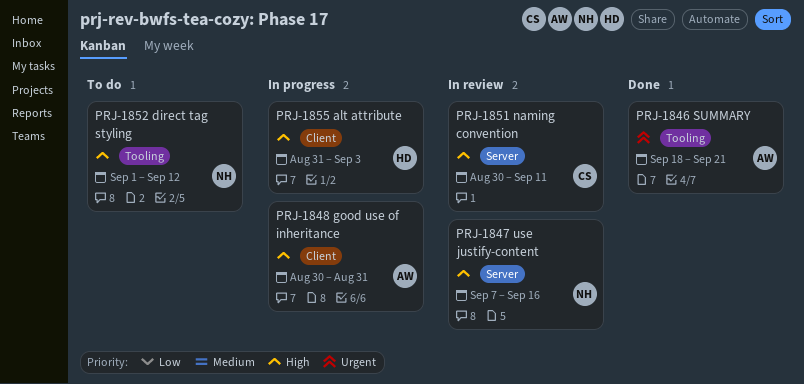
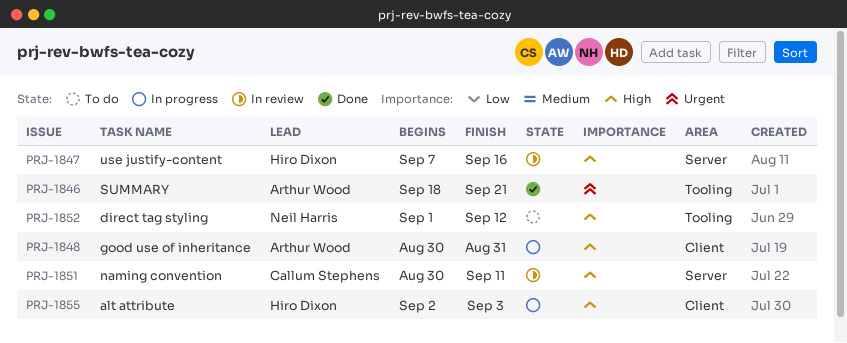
PRJ-1847, owner: Neil Harris -> Hiro Dixon
PRJ-1855, start: Aug 31 -> Sep 2

